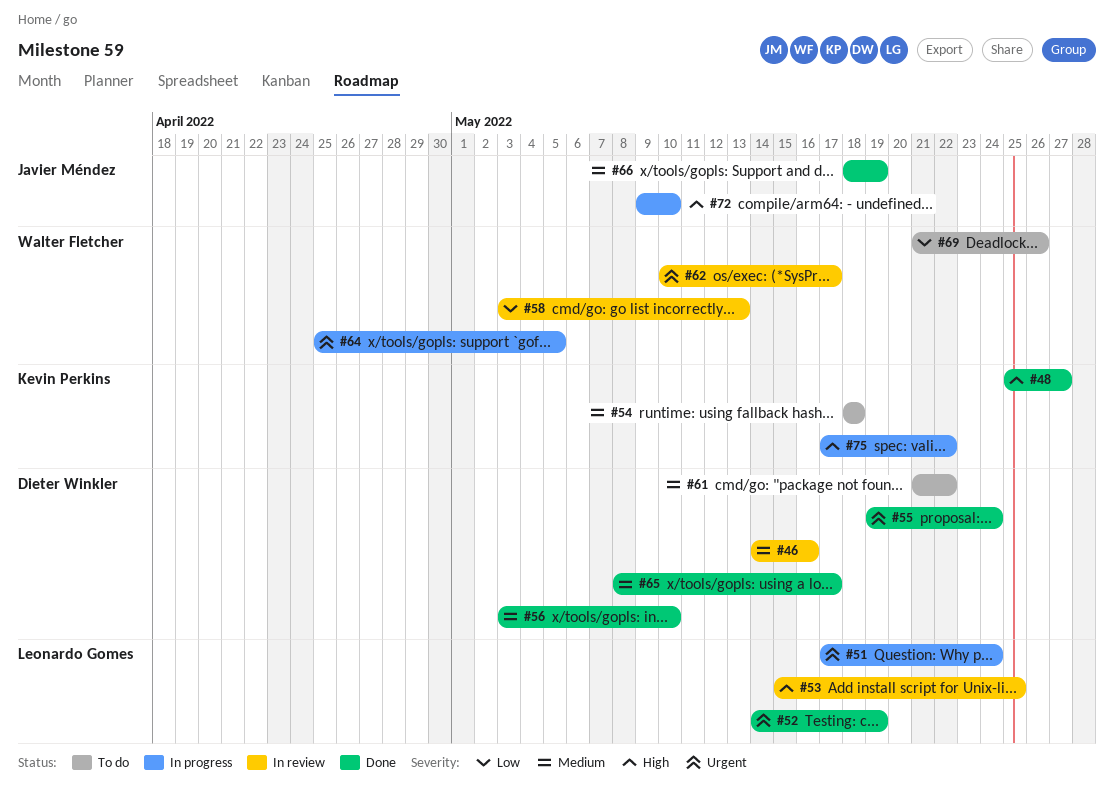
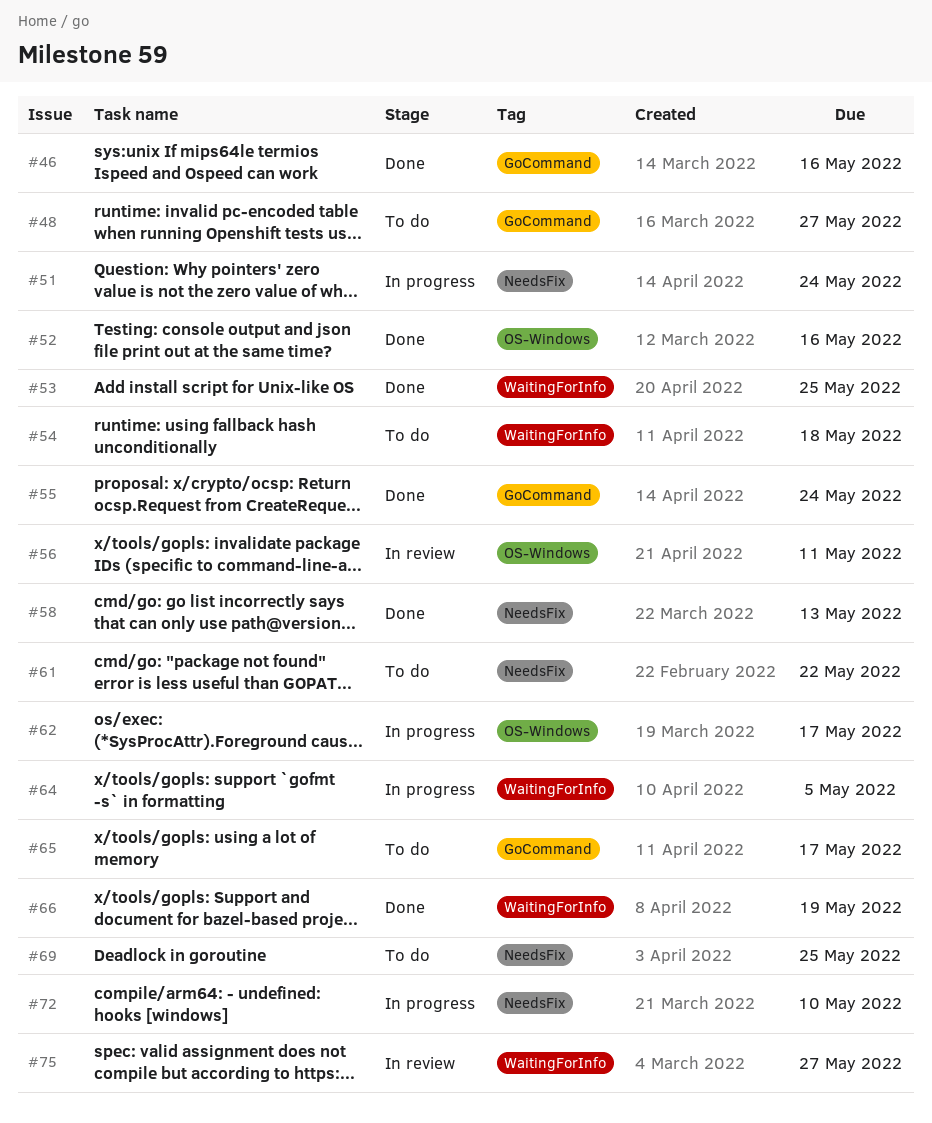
#46, status: In review -> Done
#48, status: Done -> To do
#52, due: May 19 -> May 16
#53, status: In review -> Done
#56, status: Done -> In review
#56, due: May 10 -> May 11
#58, status: In review -> Done
#62, status: In review -> In progress
#65, status: Done -> To do
#69, due: May 26 -> May 25
#75, status: In progress -> In review
#75, due: May 22 -> May 27

